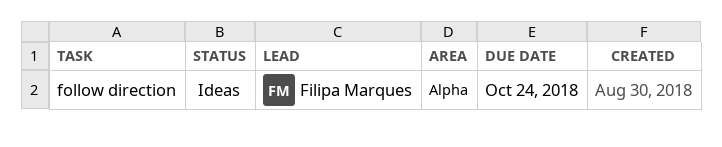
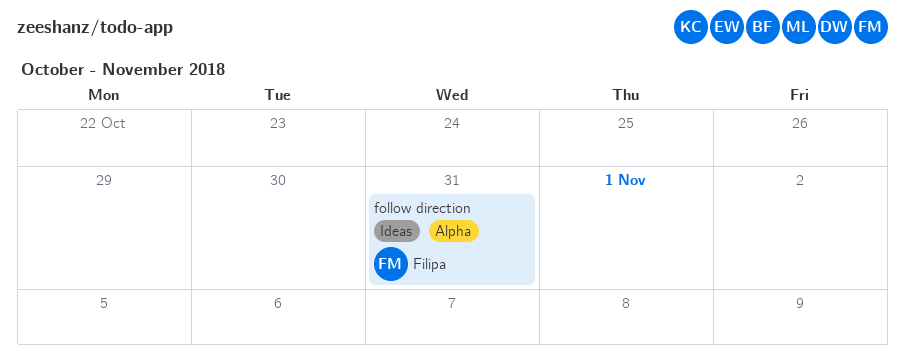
follow direction, due: Oct 24 -> Oct 31

